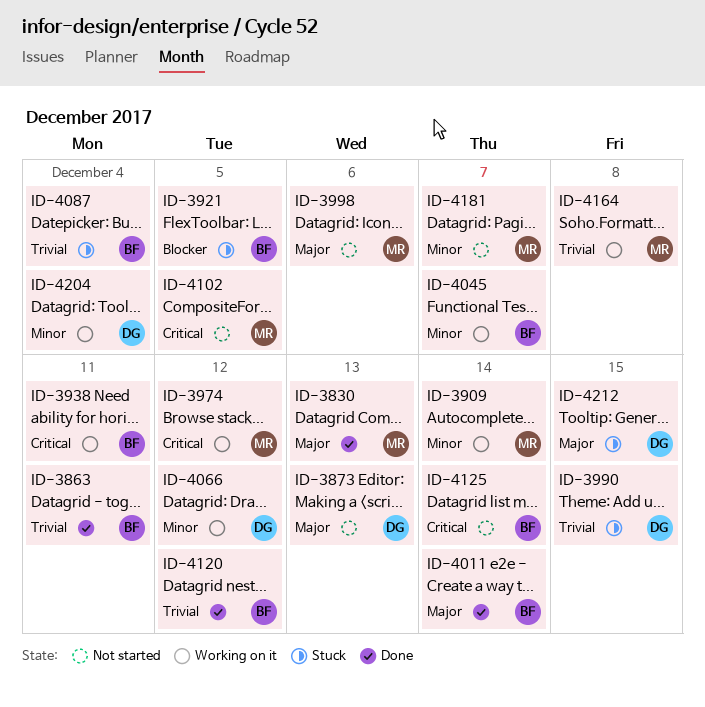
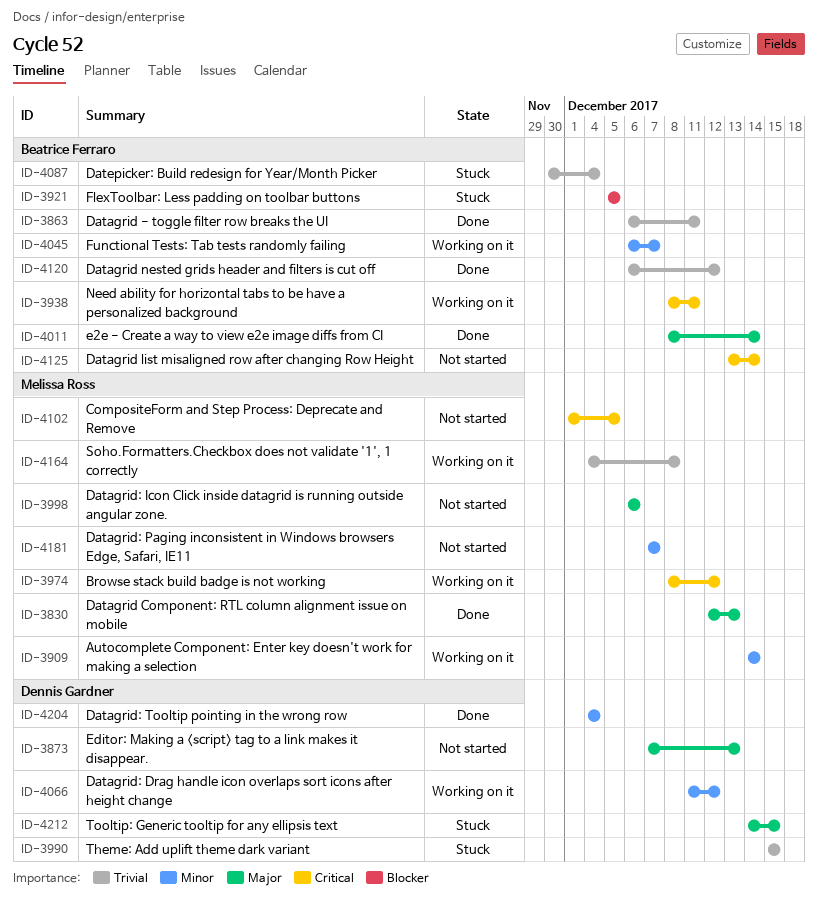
ID-4204, status: Working on it -> Done

